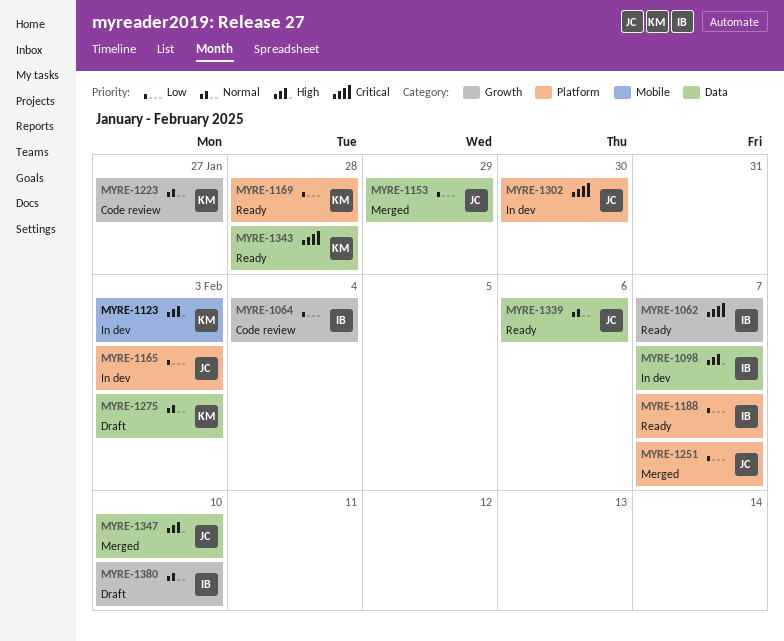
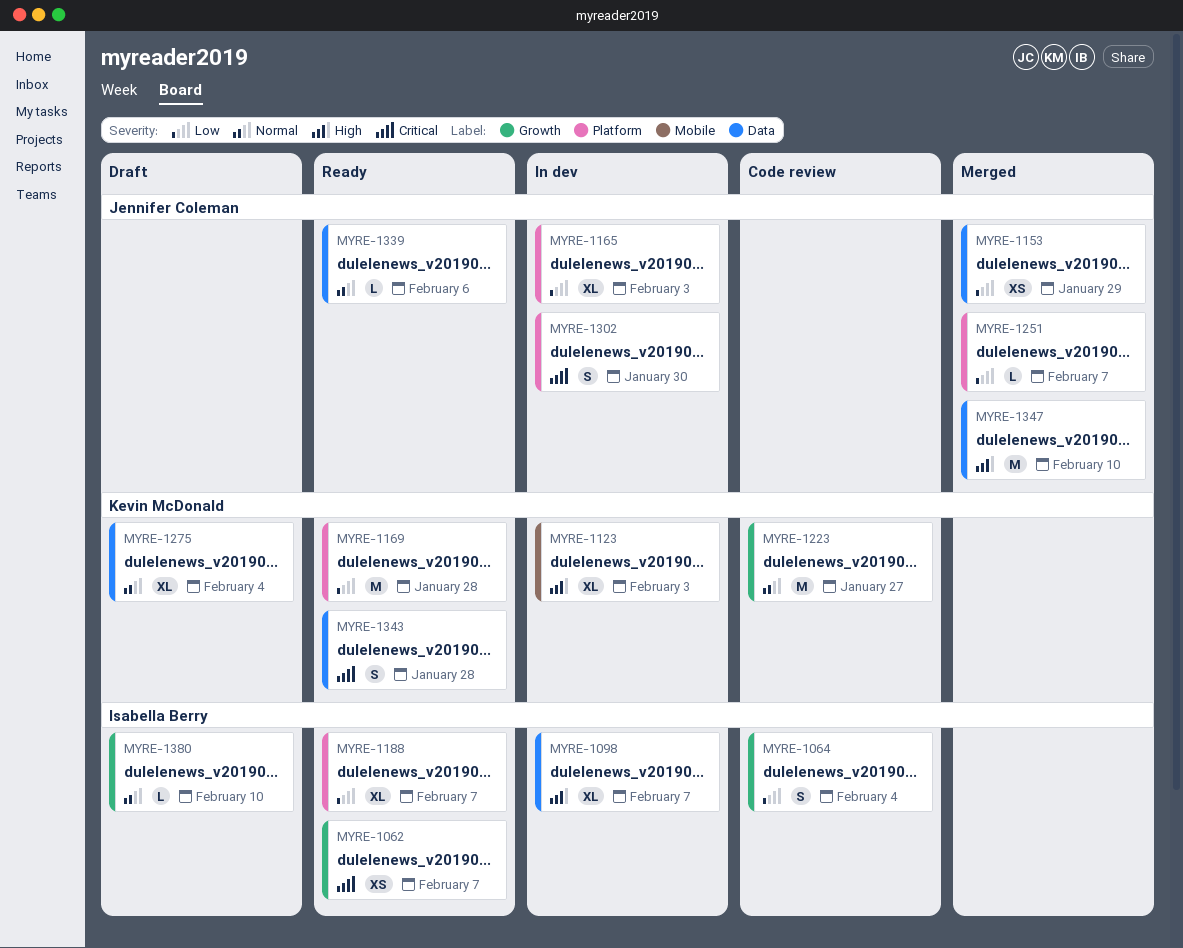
MYRE-1275, due: Feb 3 -> Feb 4

